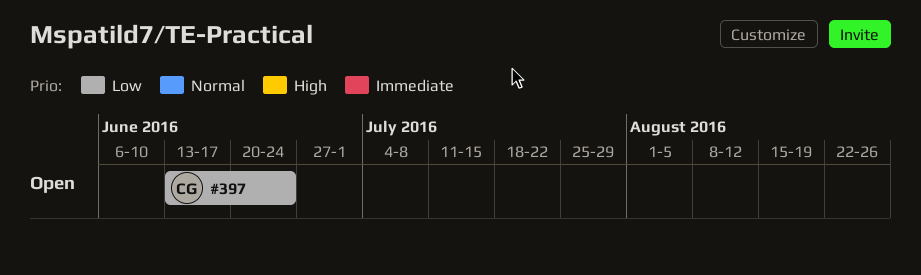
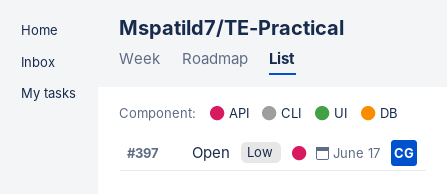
#397, due: Jun 24 -> Jun 17

